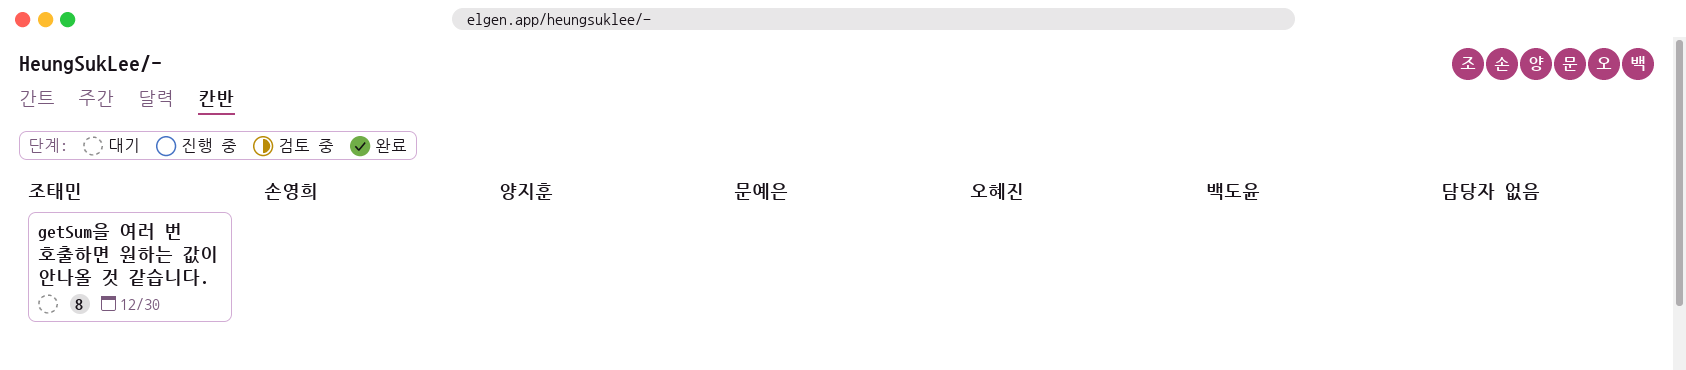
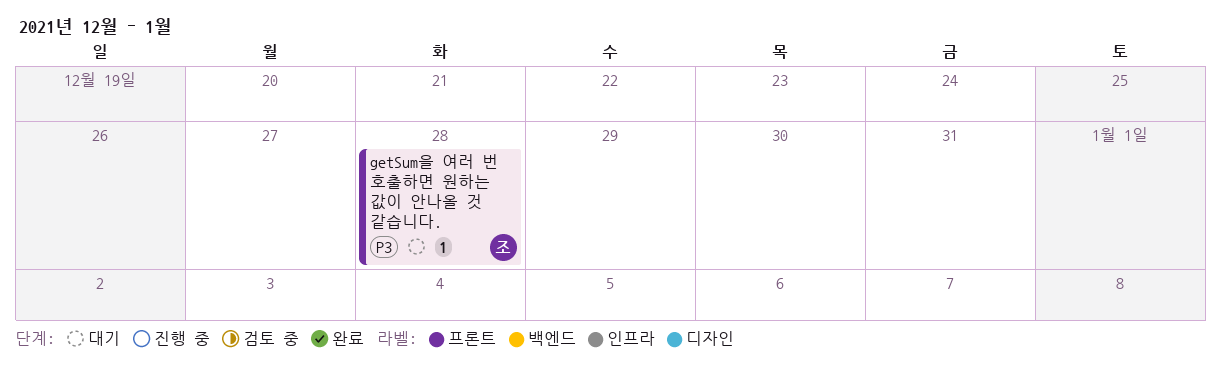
getSum을 여러 번 호출하면 원하는 값이 안나올 것 같습니다., estimate: 8 -> 1
getSum을 여러 번 호출하면 원하는 값이 안나올 것 같습니다., due: Dec 30 -> Dec 28

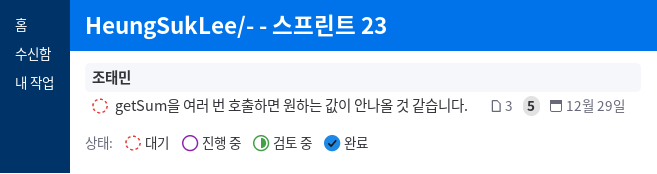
getSum을 여러 번 호출하면 원하는 값이 안나올 것 같습니다., estimate: 1 -> 5
getSum을 여러 번 호출하면 원하는 값이 안나올 것 같습니다., due: Dec 28 -> Dec 29

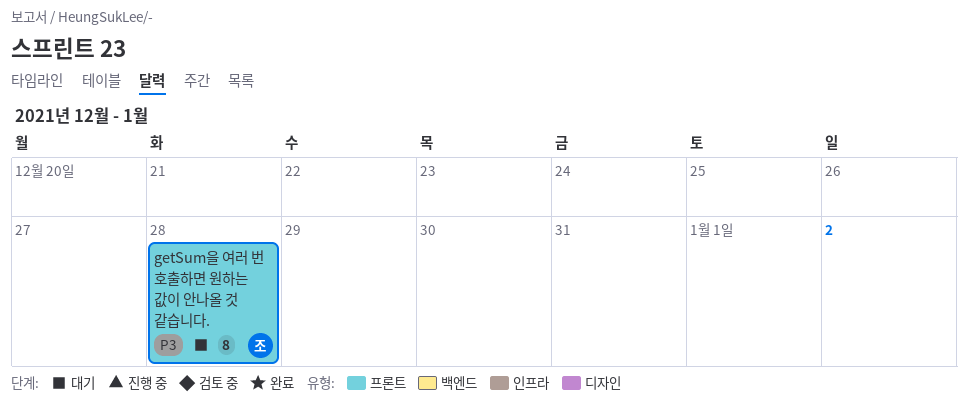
getSum을 여러 번 호출하면 원하는 값이 안나올 것 같습니다., estimate: 5 -> 8
getSum을 여러 번 호출하면 원하는 값이 안나올 것 같습니다., due: Dec 29 -> Dec 28

